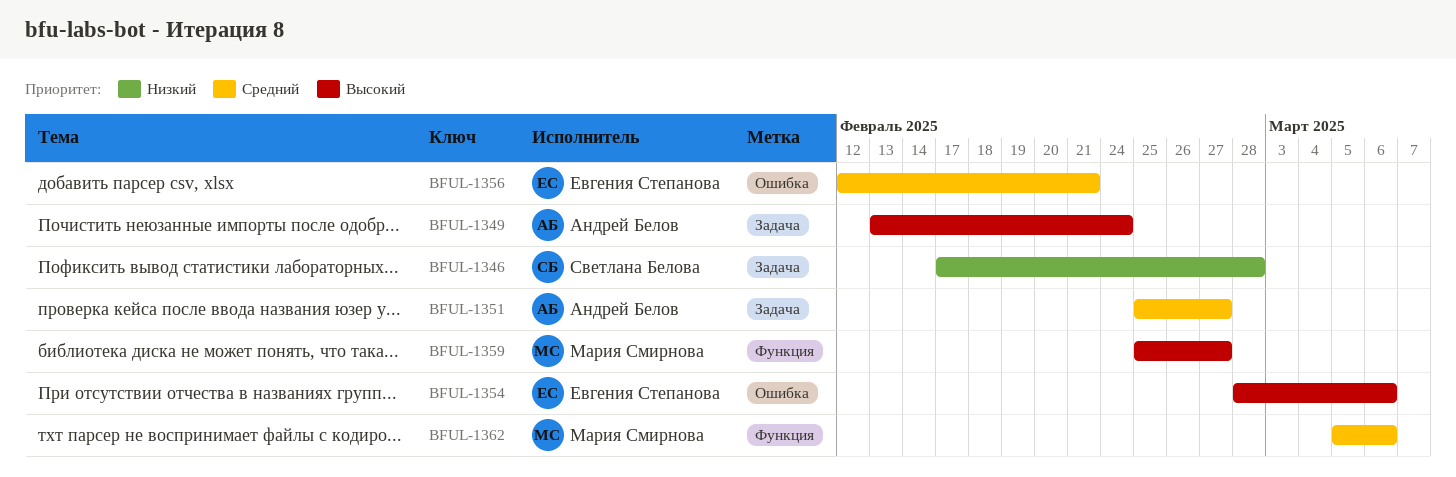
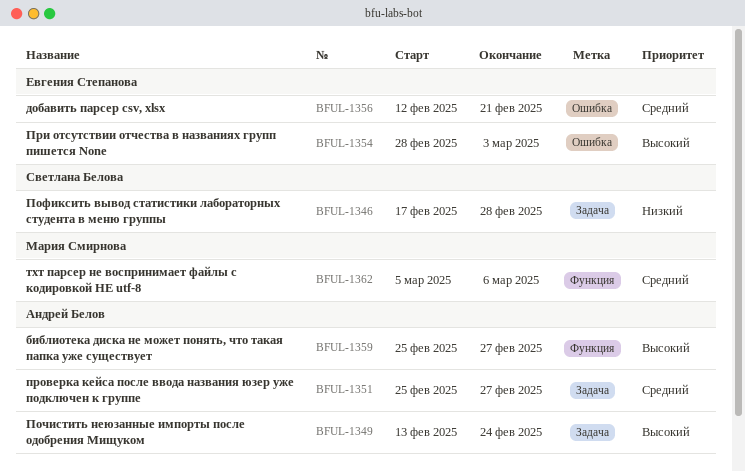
BFUL-1354, due: Mar 6 -> Mar 3
BFUL-1359, owner: Мария Смирнова -> Андрей Белов

